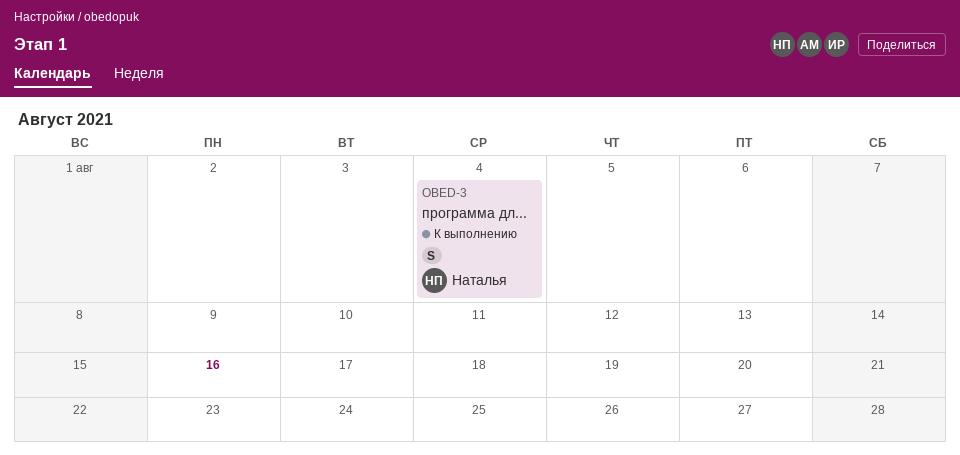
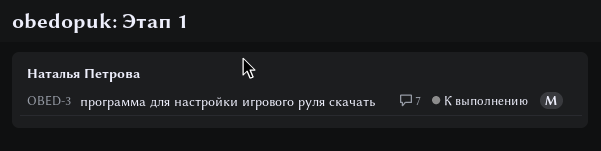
OBED-3, estimate: S -> M

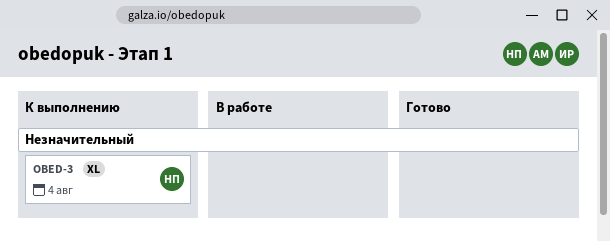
OBED-3, estimate: M -> XL

